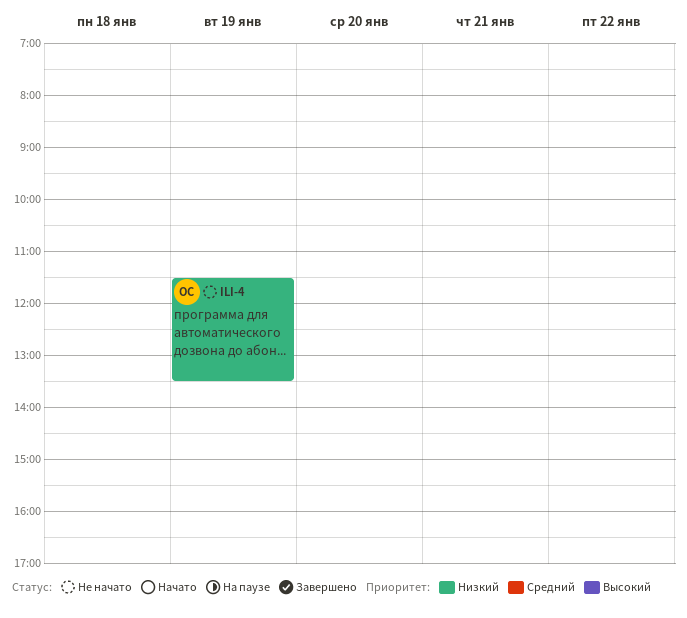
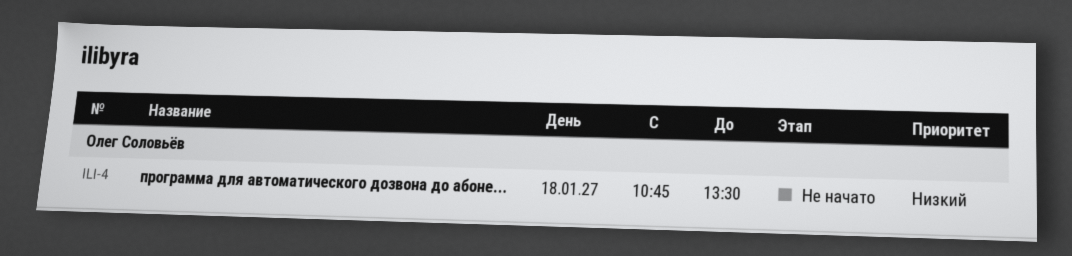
ILI-4, day: Jan 19 -> Jan 18
ILI-4, begins: 11:30 -> 10:45

